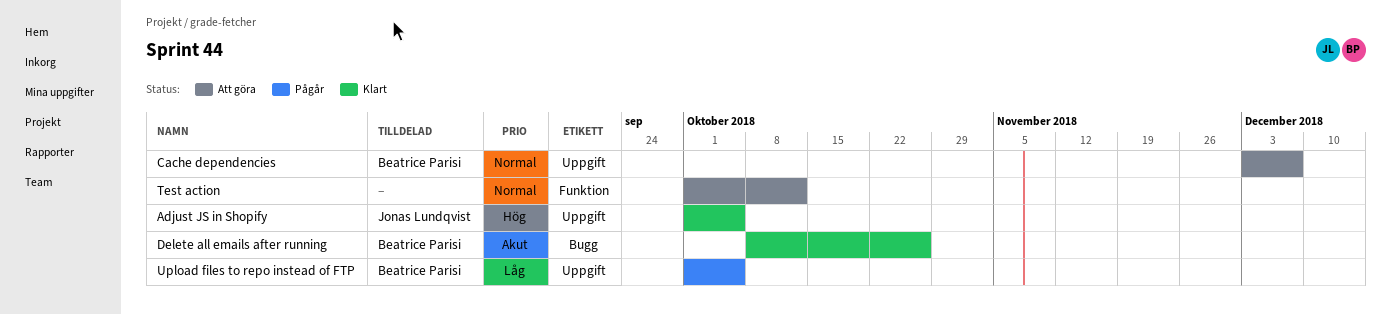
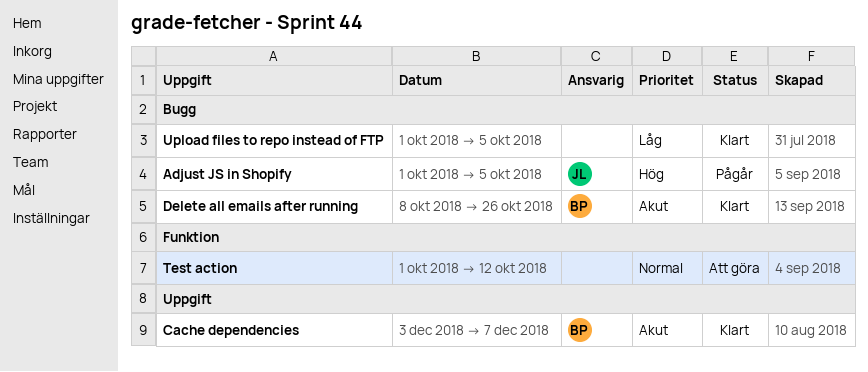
Adjust JS in Shopify, status: Klart -> Pågår
Adjust JS in Shopify, label: Uppgift -> Bugg
Cache dependencies, status: Att göra -> Klart
Cache dependencies, priority: Normal -> Akut
Upload files to repo instead of FTP, status: Pågår -> Klart
Upload files to repo instead of FTP, owner: Beatrice Parisi -> none
Upload files to repo instead of FTP, label: Uppgift -> Bugg

